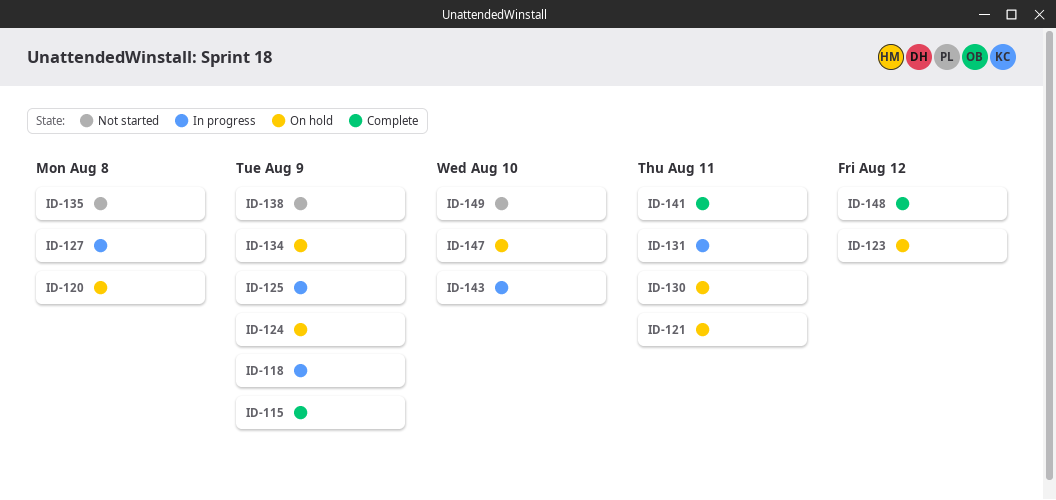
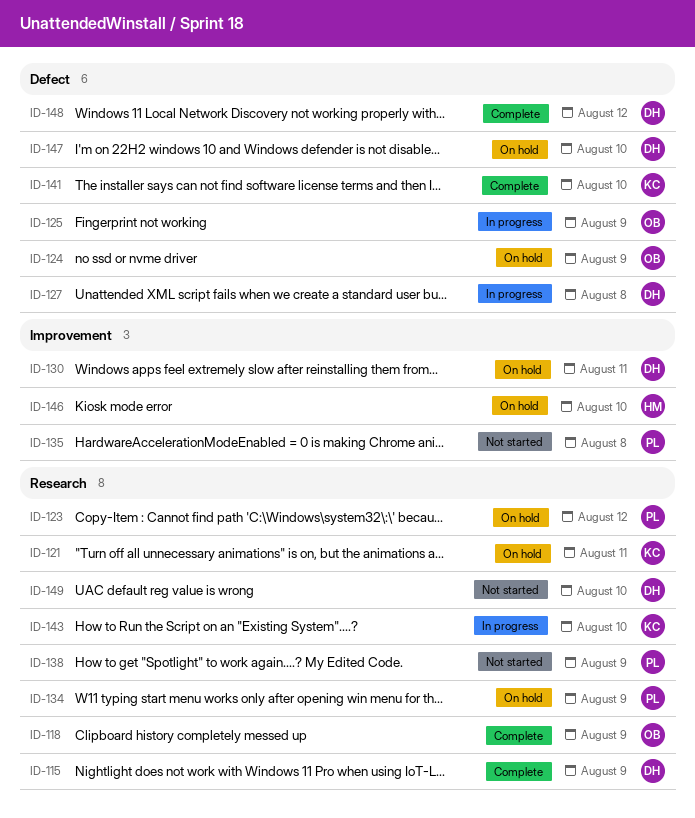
ID-118, status: In progress -> Complete
ID-120: present -> none
ID-131: present -> none
ID-141, due: Aug 11 -> Aug 10
ID-146: none -> present

